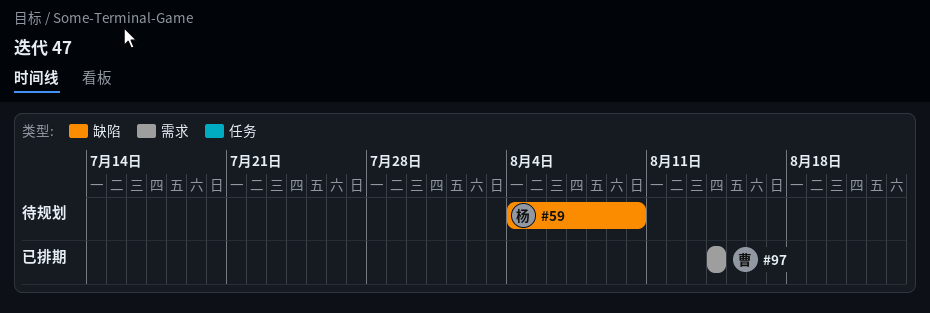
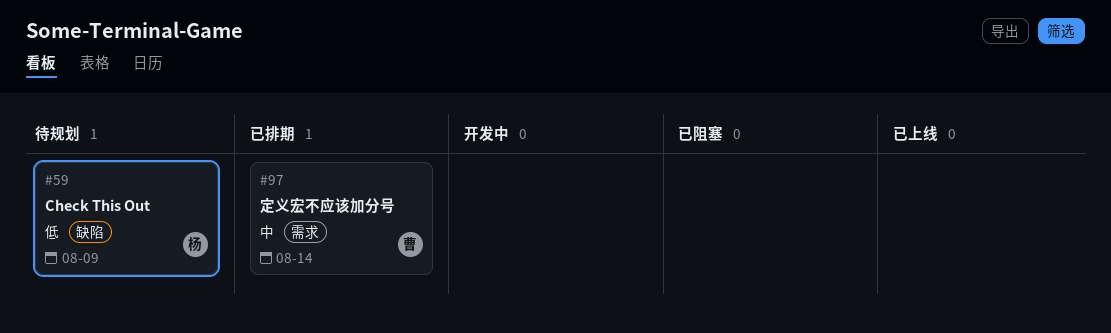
#59, due: Aug 10 -> Aug 9

